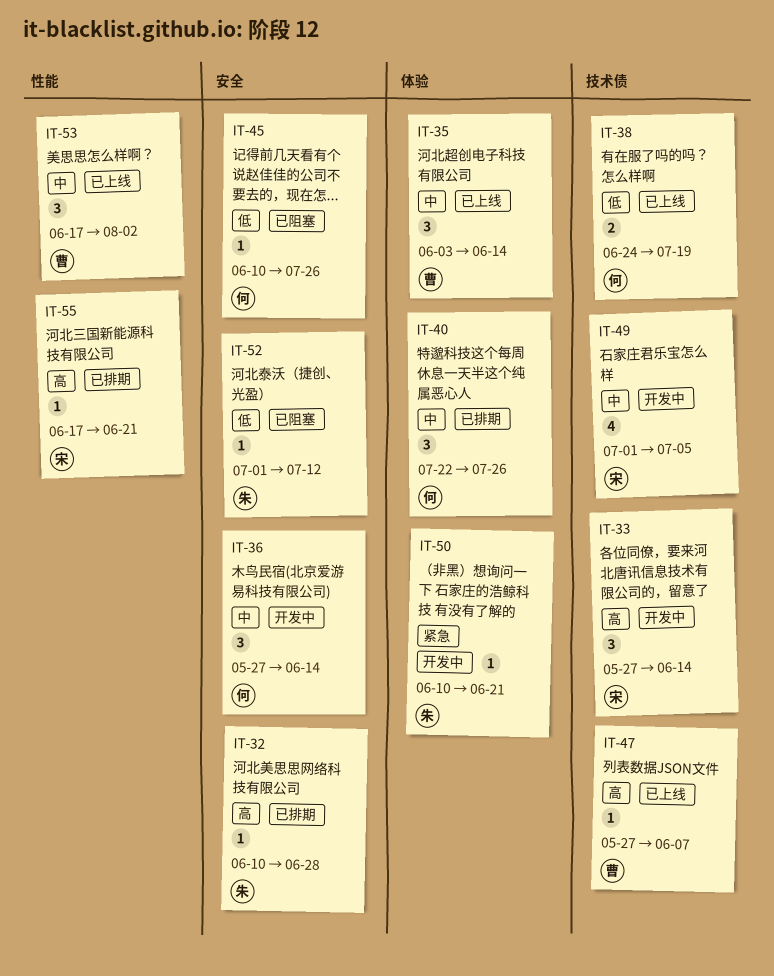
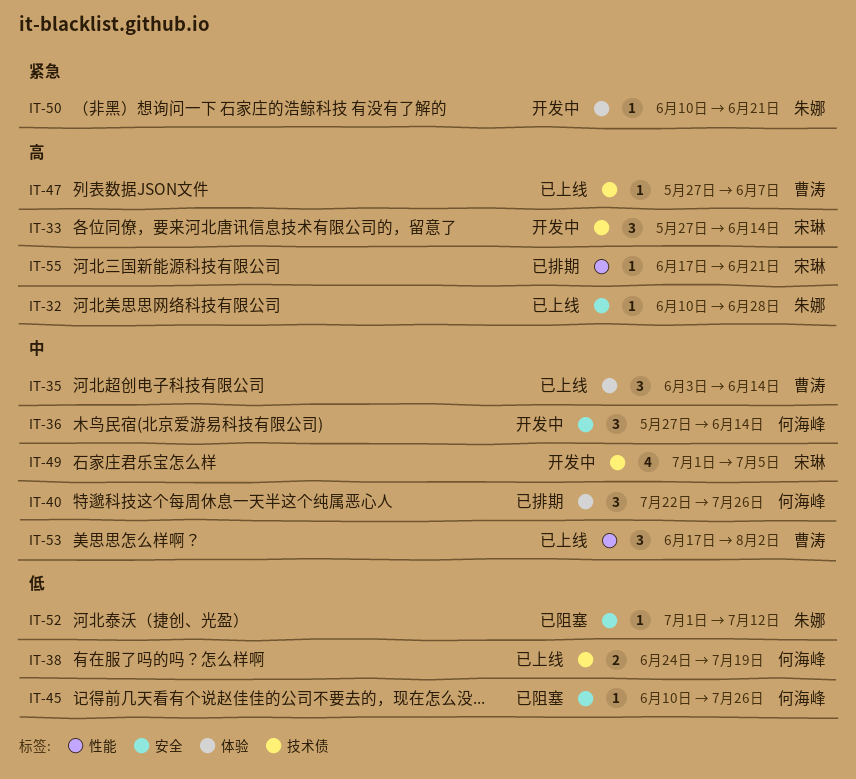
IT-32, status: 已排期 -> 已上线

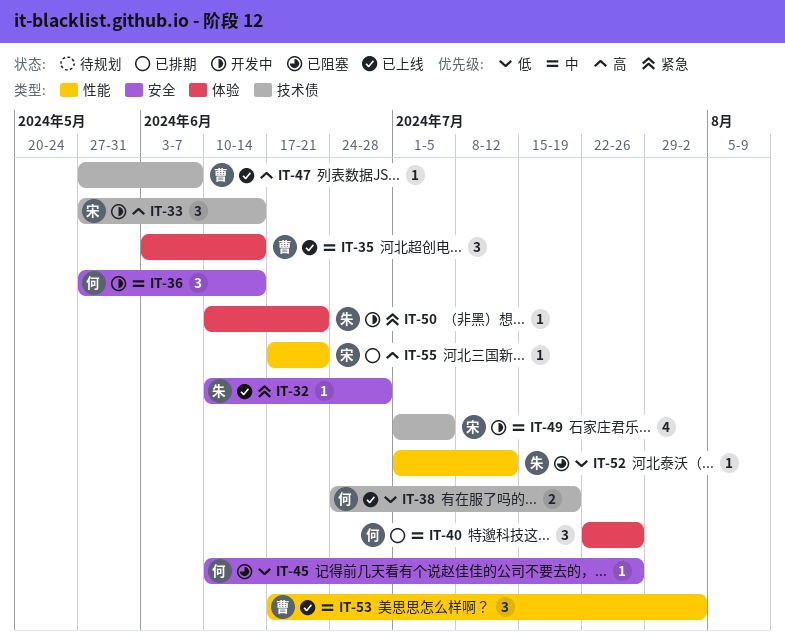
IT-32, priority: 高 -> 紧急
IT-52, label: 安全 -> 性能

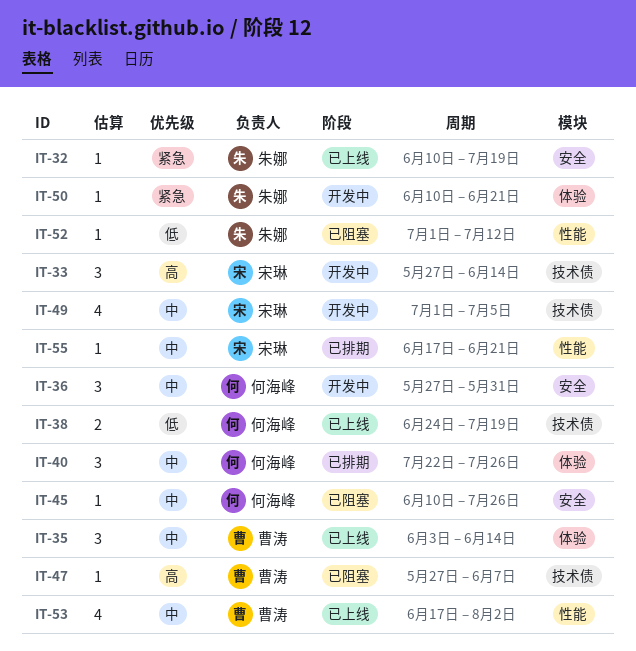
IT-32, due: Jun 28 -> Jul 19
IT-36, due: Jun 14 -> May 31
IT-45, priority: 低 -> 中
IT-47, status: 已上线 -> 已阻塞
IT-53, estimate: 3 -> 4
IT-55, priority: 高 -> 中

